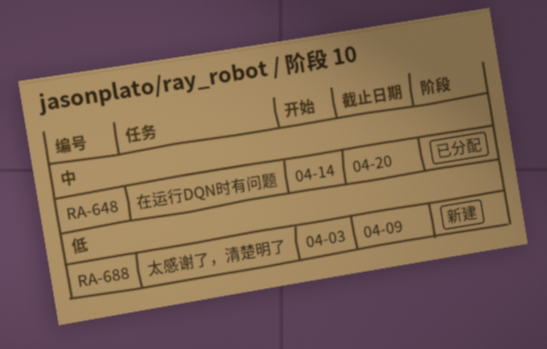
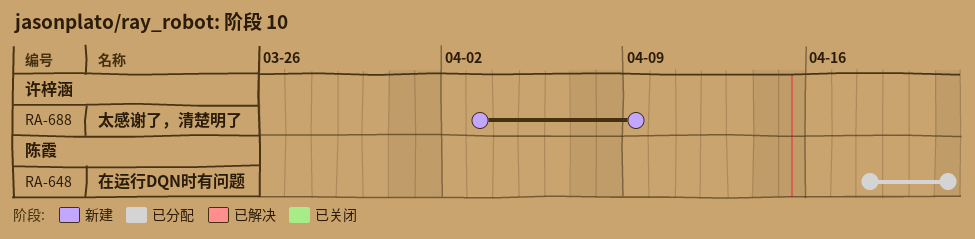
RA-648, start: Apr 14 -> Apr 18
RA-648, due: Apr 20 -> Apr 21

